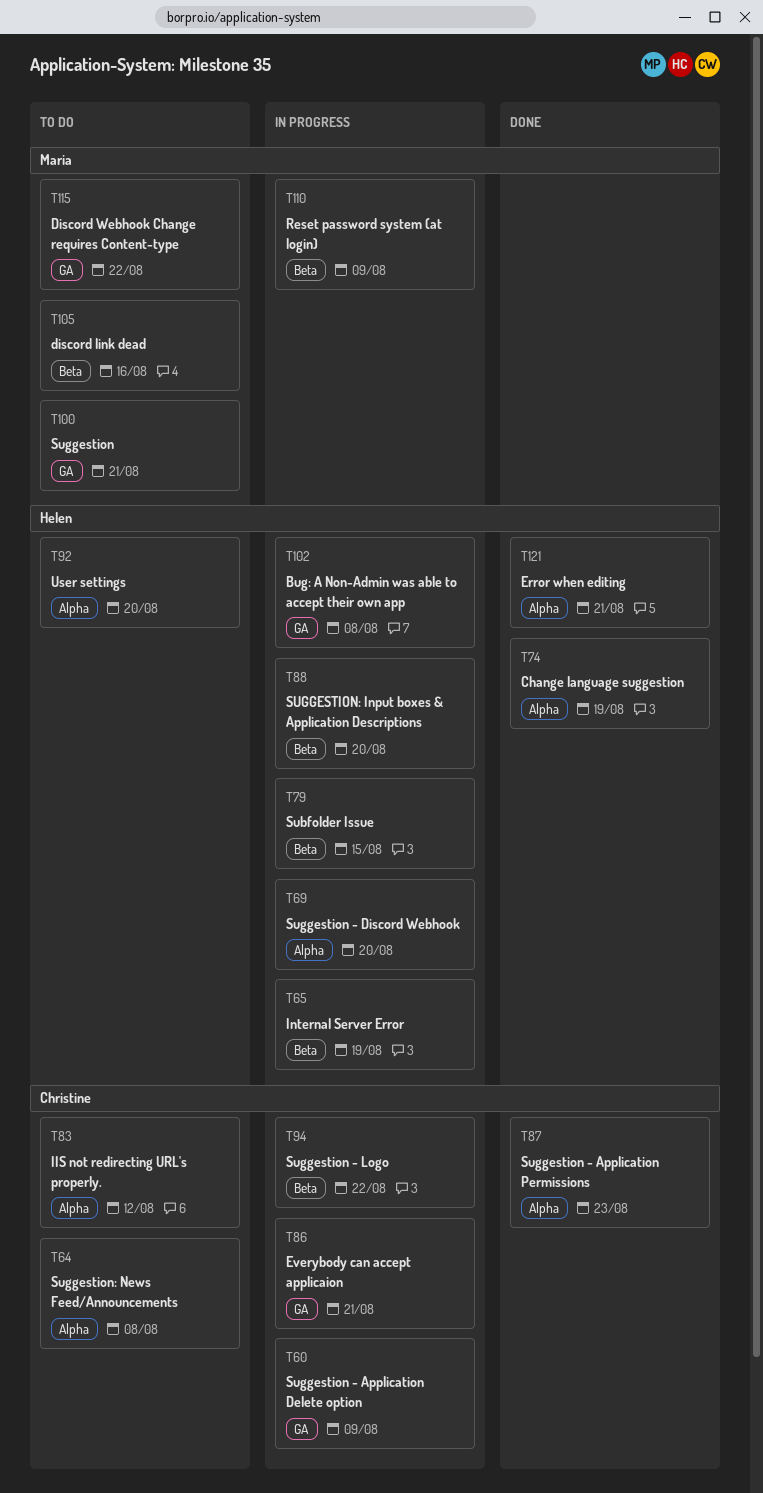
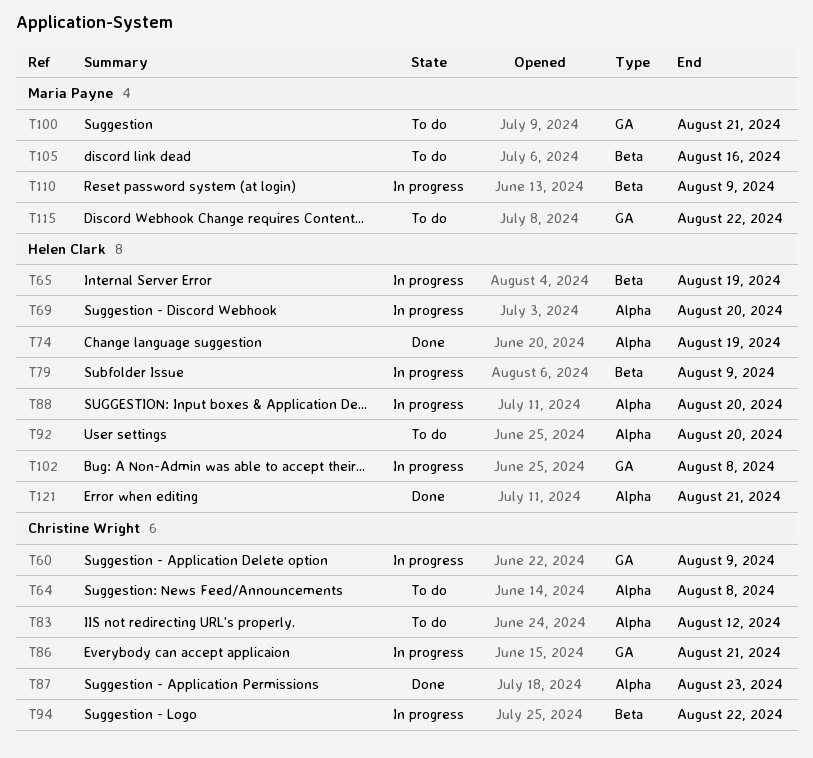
T79, due: Aug 15 -> Aug 9
T88, label: Beta -> Alpha

